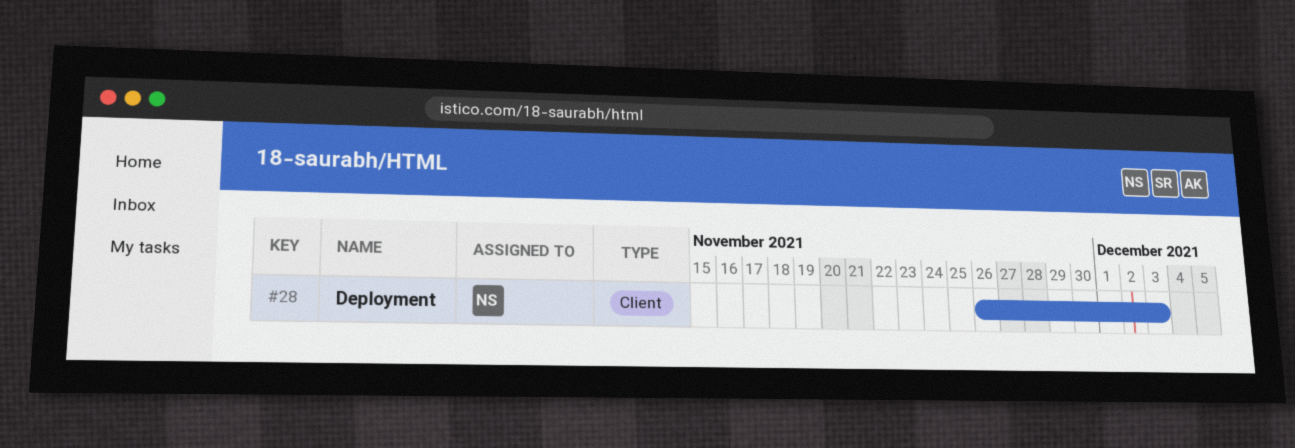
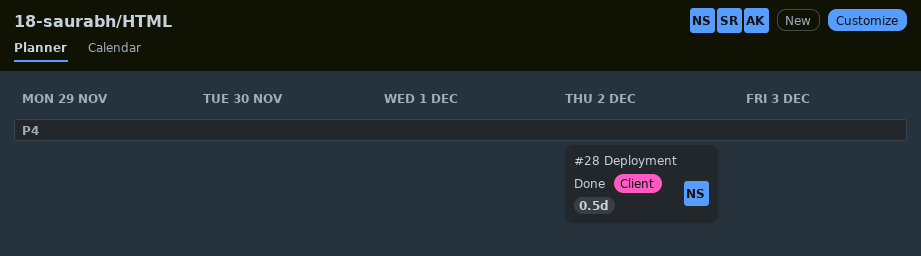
#28, due: Dec 3 -> Dec 2

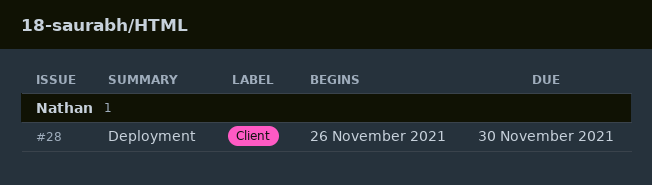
#28, due: Dec 2 -> Nov 30

